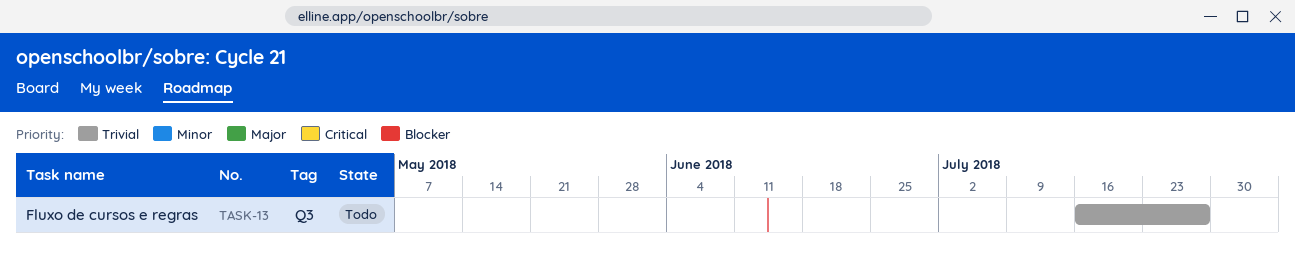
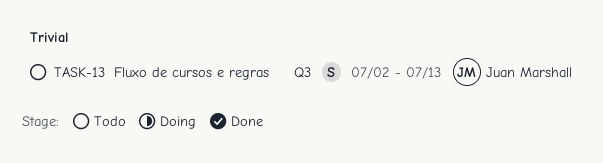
TASK-13, start: Jul 16 -> Jul 2
TASK-13, due: Jul 27 -> Jul 13

